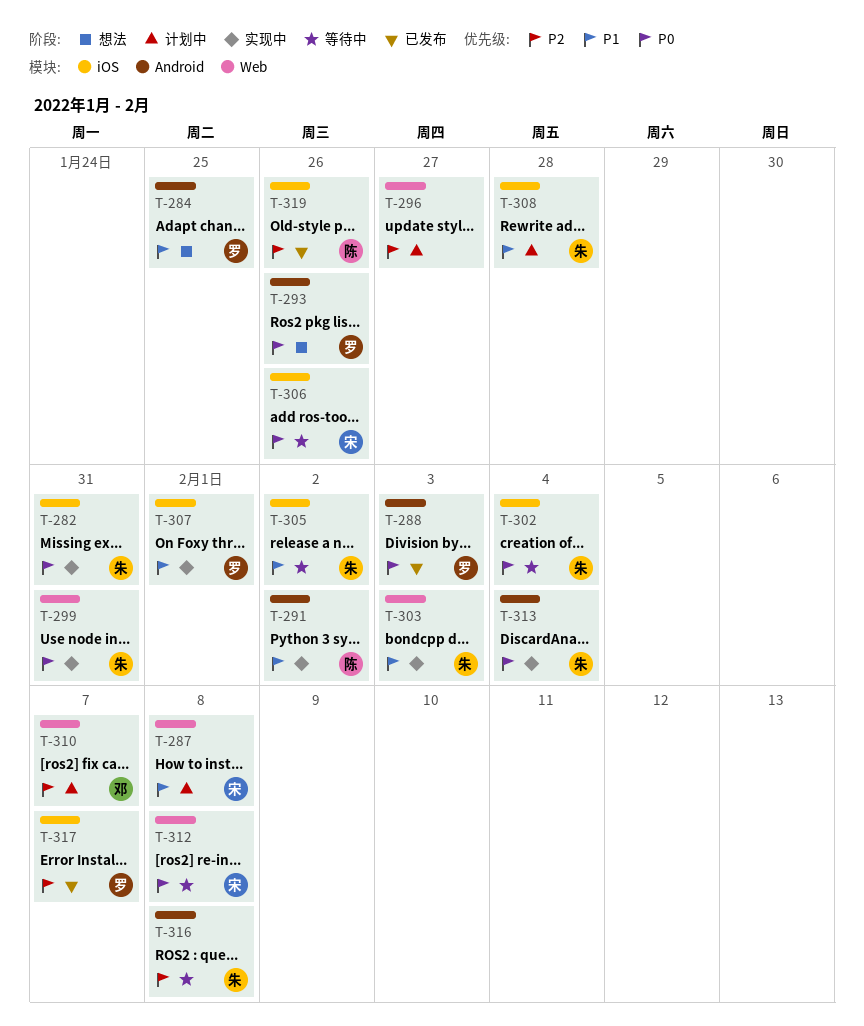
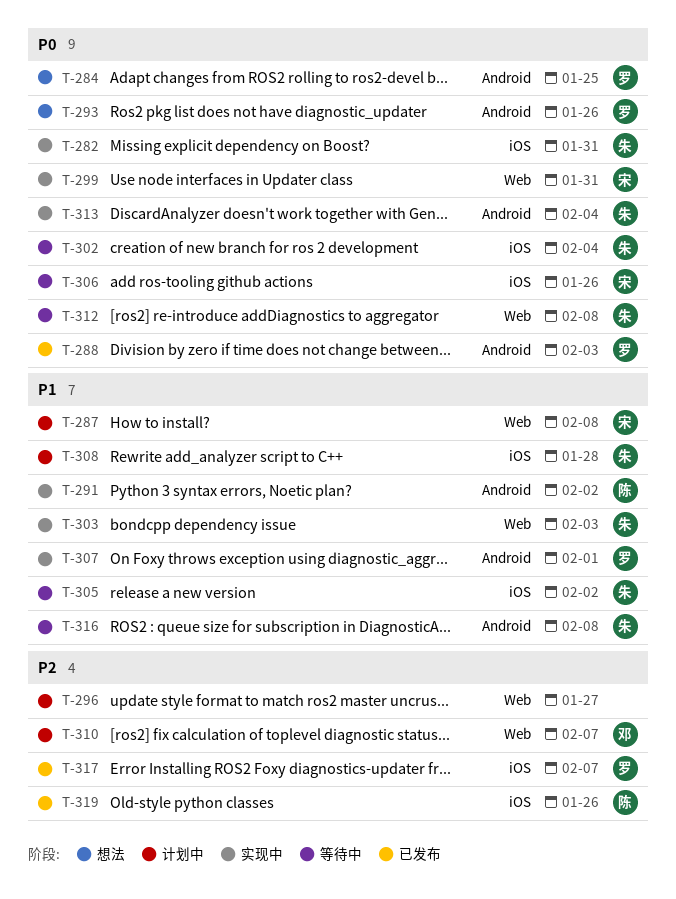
T-284, priority: P1 -> P0
T-299, owner: 朱 -> 宋
T-307, label: iOS -> Android
T-312, owner: 宋 -> 朱
T-316, priority: P2 -> P1

